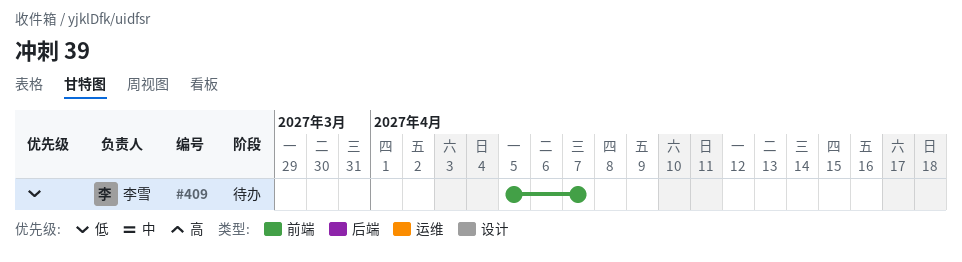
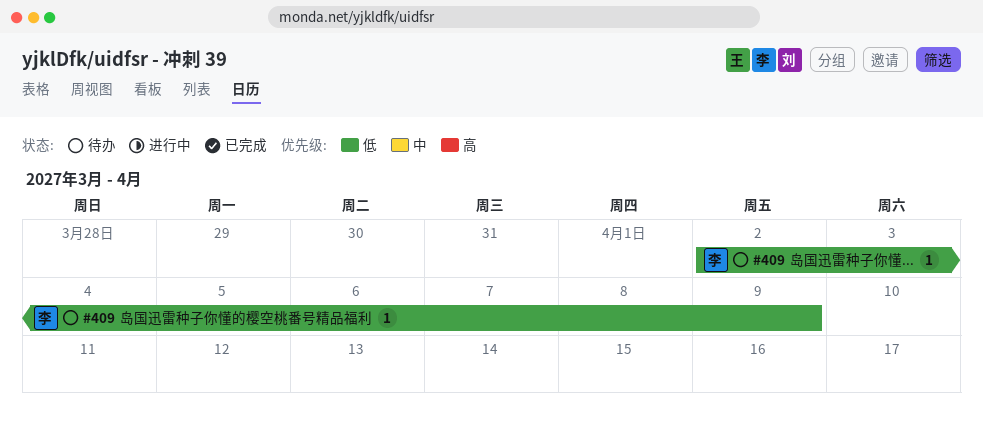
#409, start: Apr 5 -> Apr 2
#409, due: Apr 7 -> Apr 9

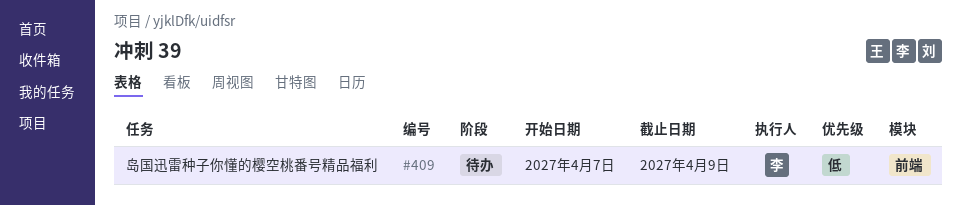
#409, start: Apr 2 -> Apr 7

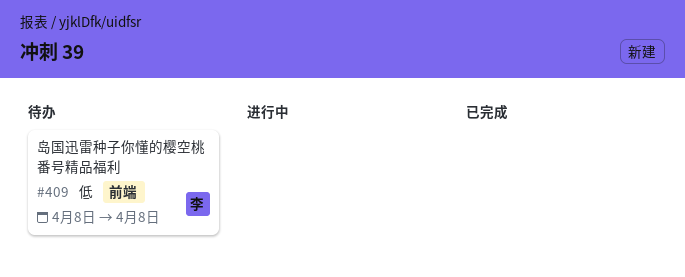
#409, start: Apr 7 -> Apr 8
#409, due: Apr 9 -> Apr 8

